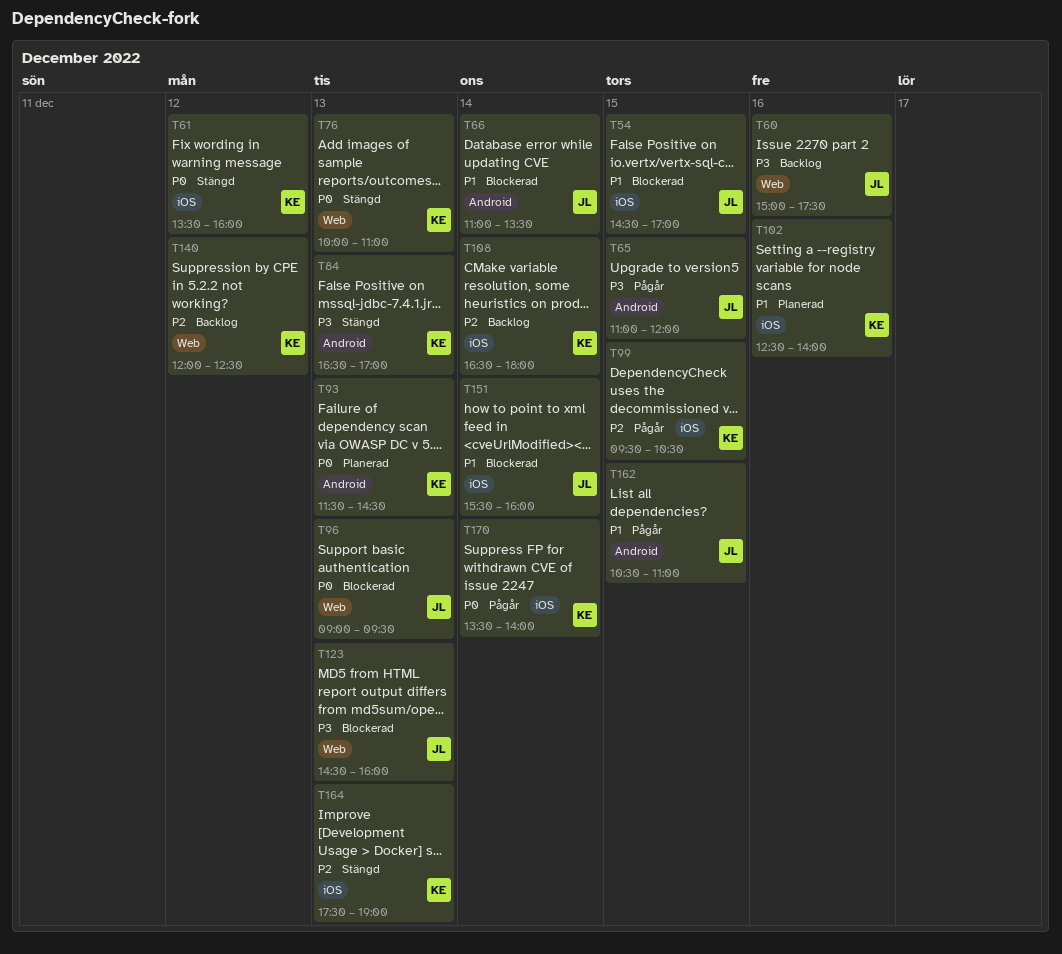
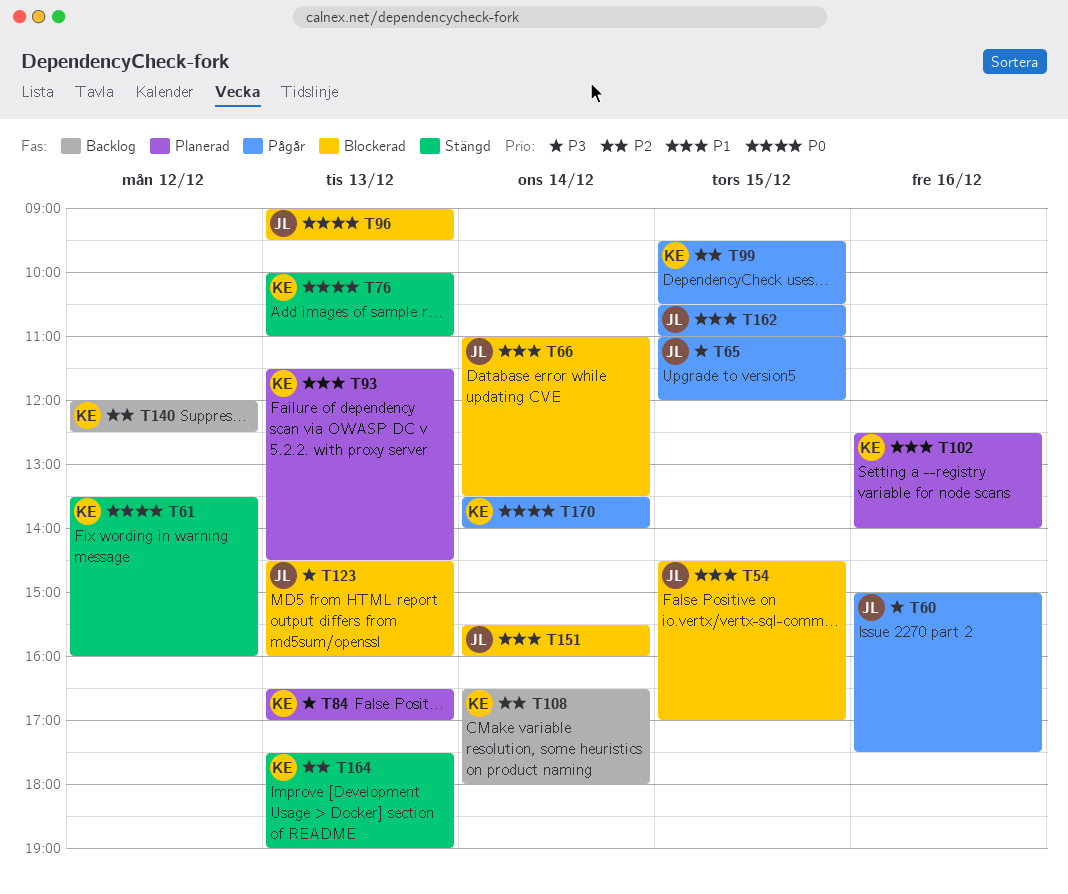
T60, status: Backlog -> Pågår
T84, status: Stängd -> Planerad
T93, priority: P0 -> P1

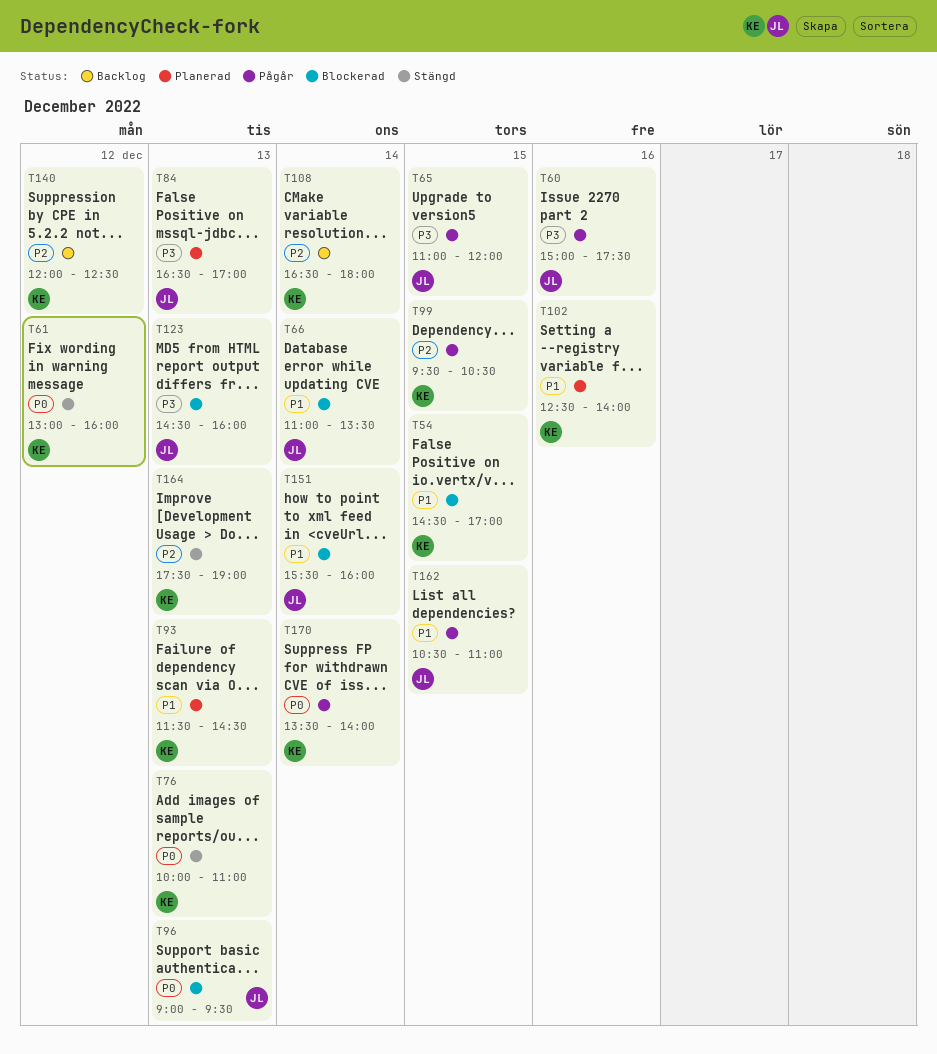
T54, owner: JL -> KE
T61, begins: 13:30 -> 13:00
T84, owner: KE -> JL

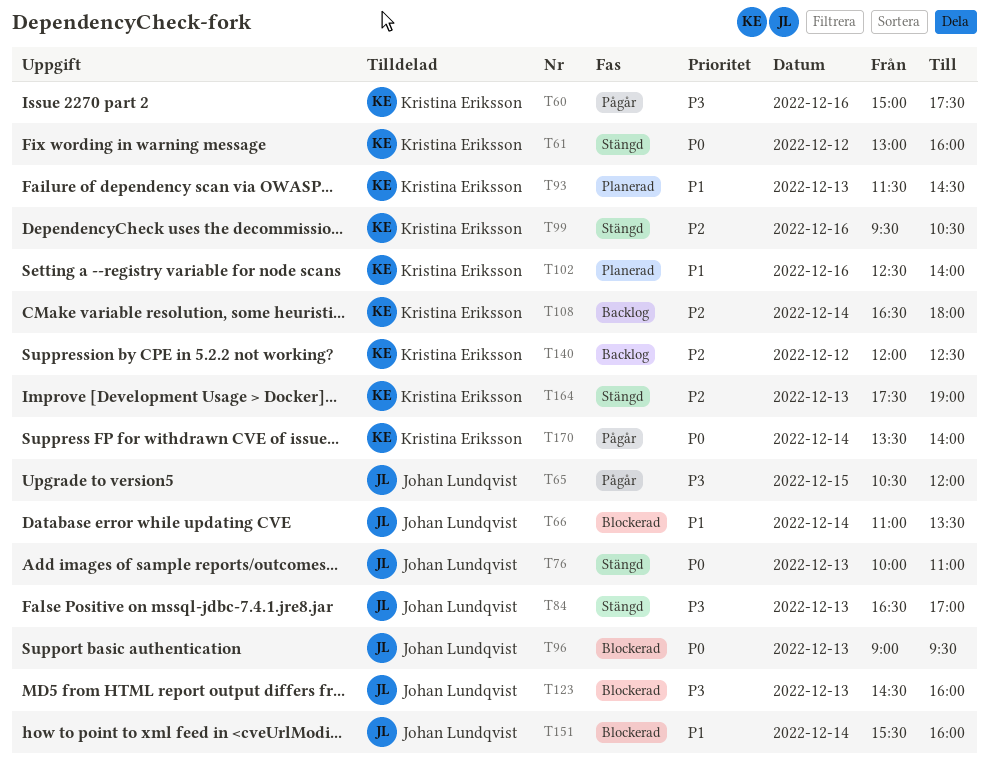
T54: present -> none
T60, owner: Johan Lundqvist -> Kristina Eriksson
T65, begins: 11:00 -> 10:30
T76, owner: Kristina Eriksson -> Johan Lundqvist
T84, status: Planerad -> Stängd
T99, status: Pågår -> Stängd
T99, day: Dec 15 -> Dec 16
T162: present -> none

